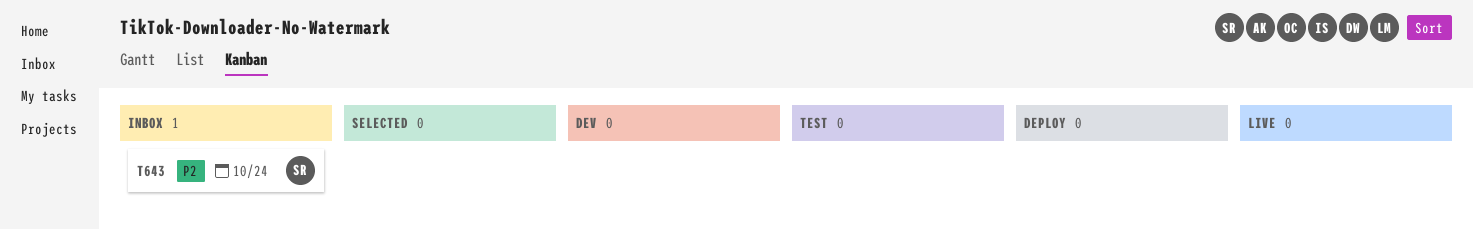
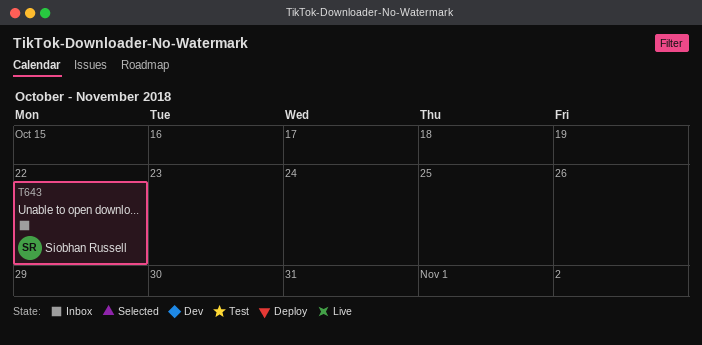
T643, due: Oct 24 -> Oct 22

